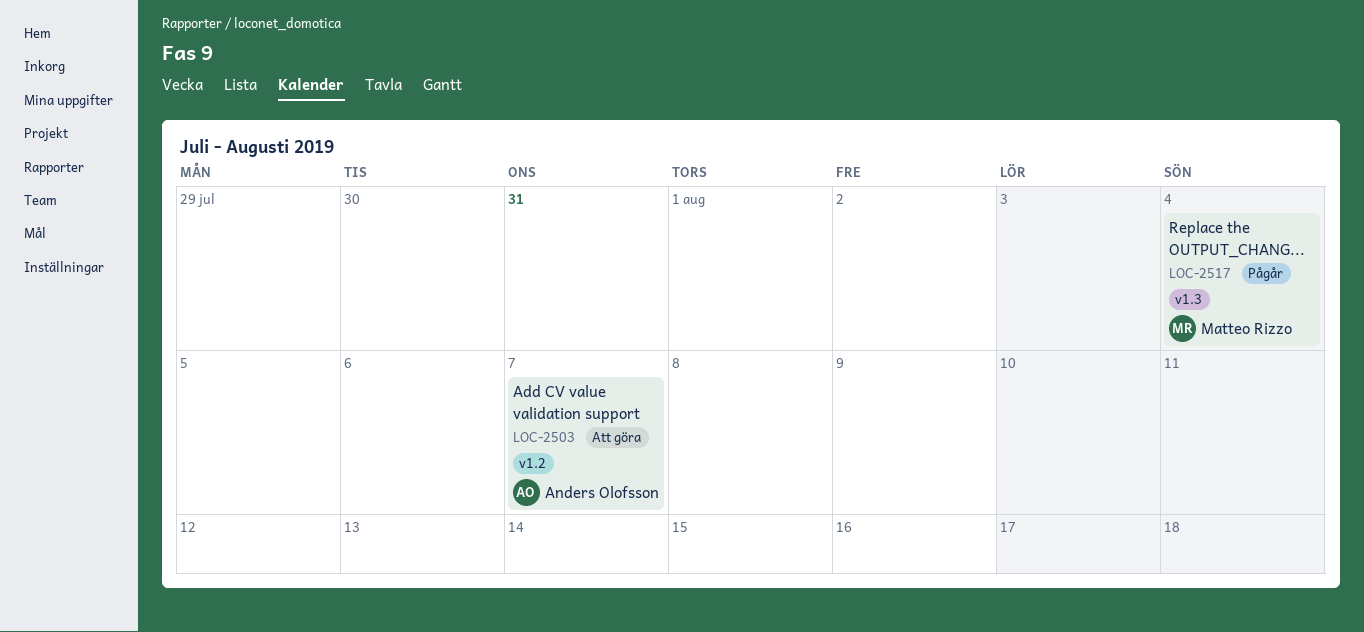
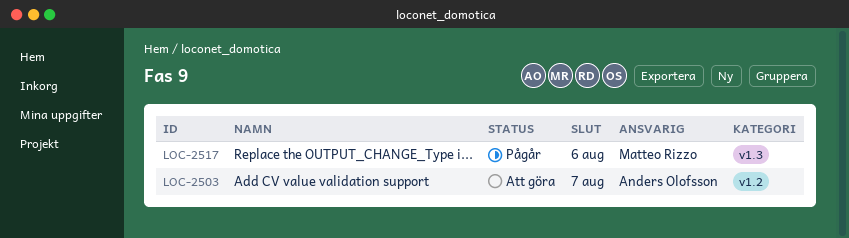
LOC-2517, due: Aug 4 -> Aug 6

